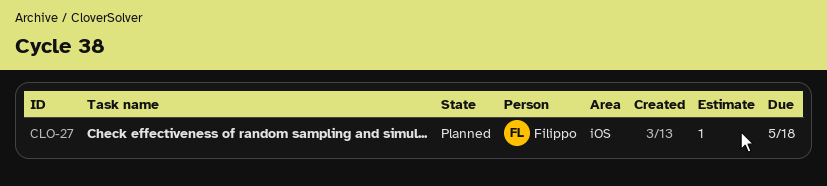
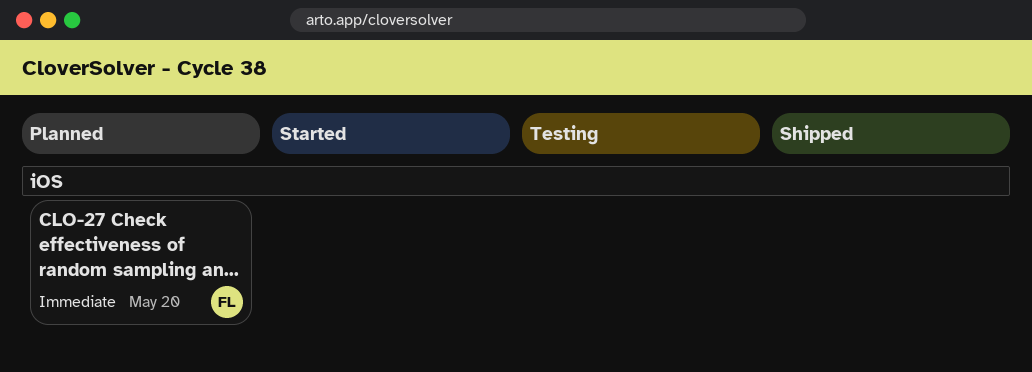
CLO-27, due: May 18 -> May 20

